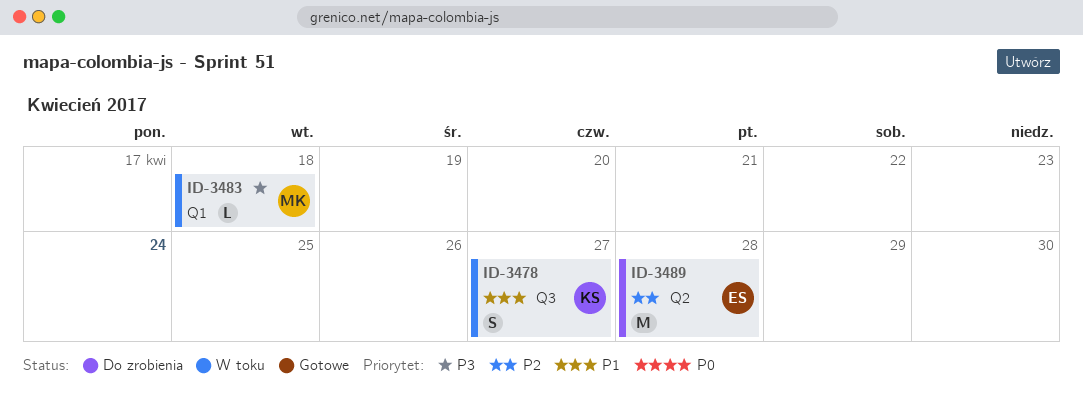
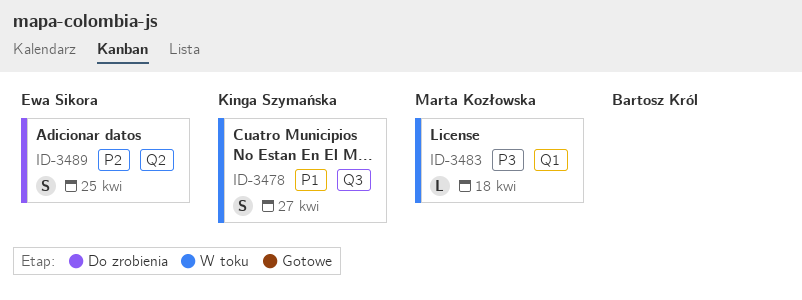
ID-3489, estimate: M -> S
ID-3489, due: Apr 28 -> Apr 25

